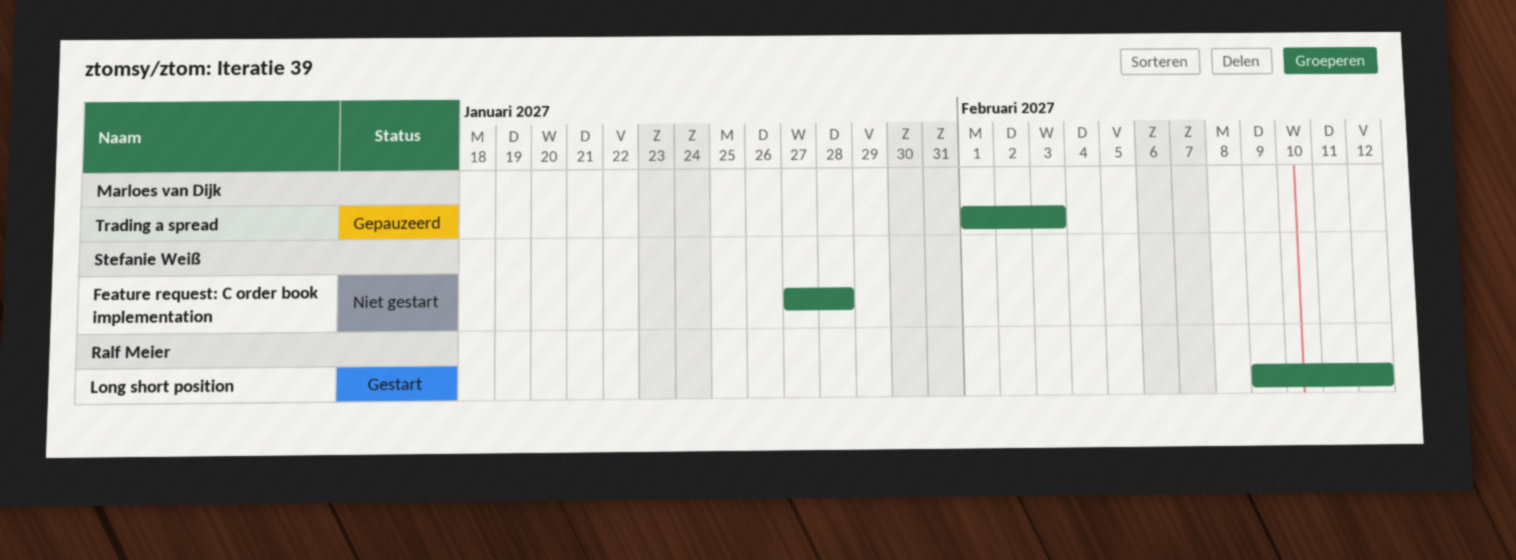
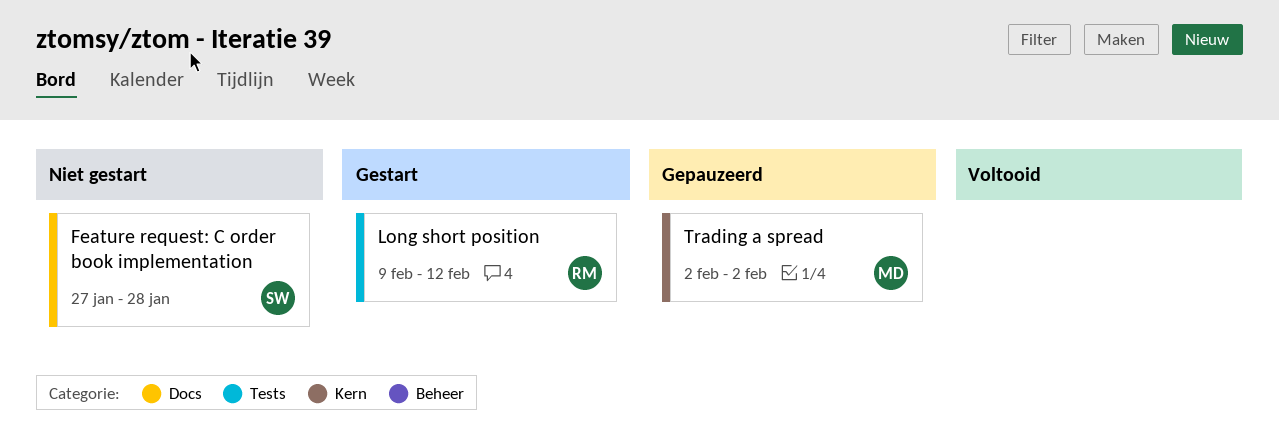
Trading a spread, start: Feb 1 -> Feb 2
Trading a spread, due: Feb 3 -> Feb 2

